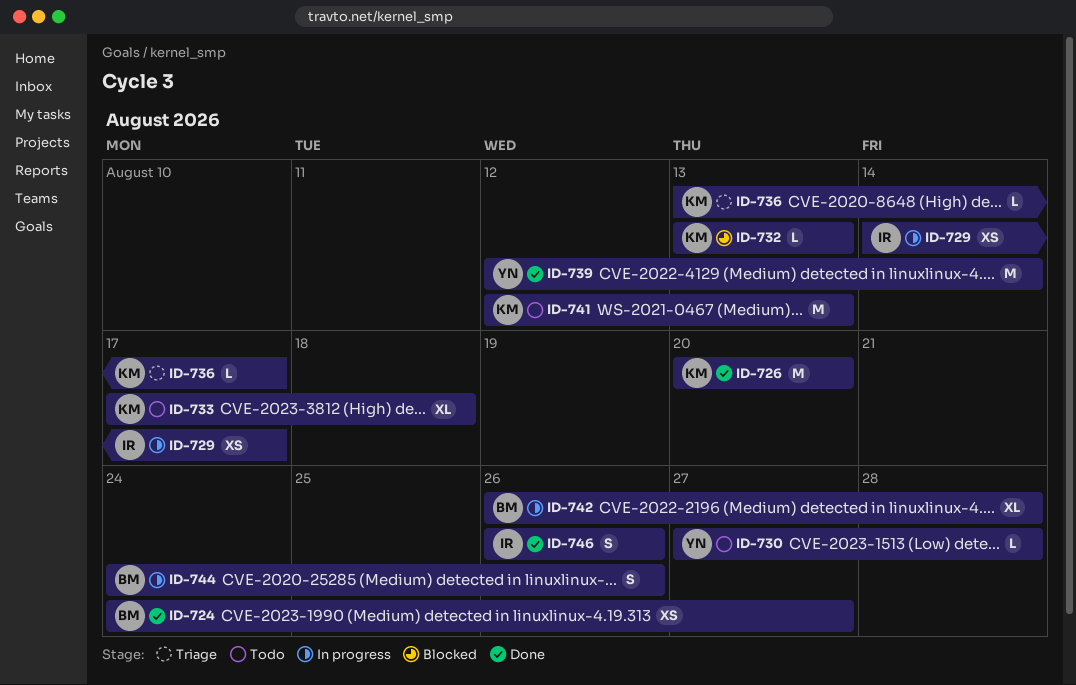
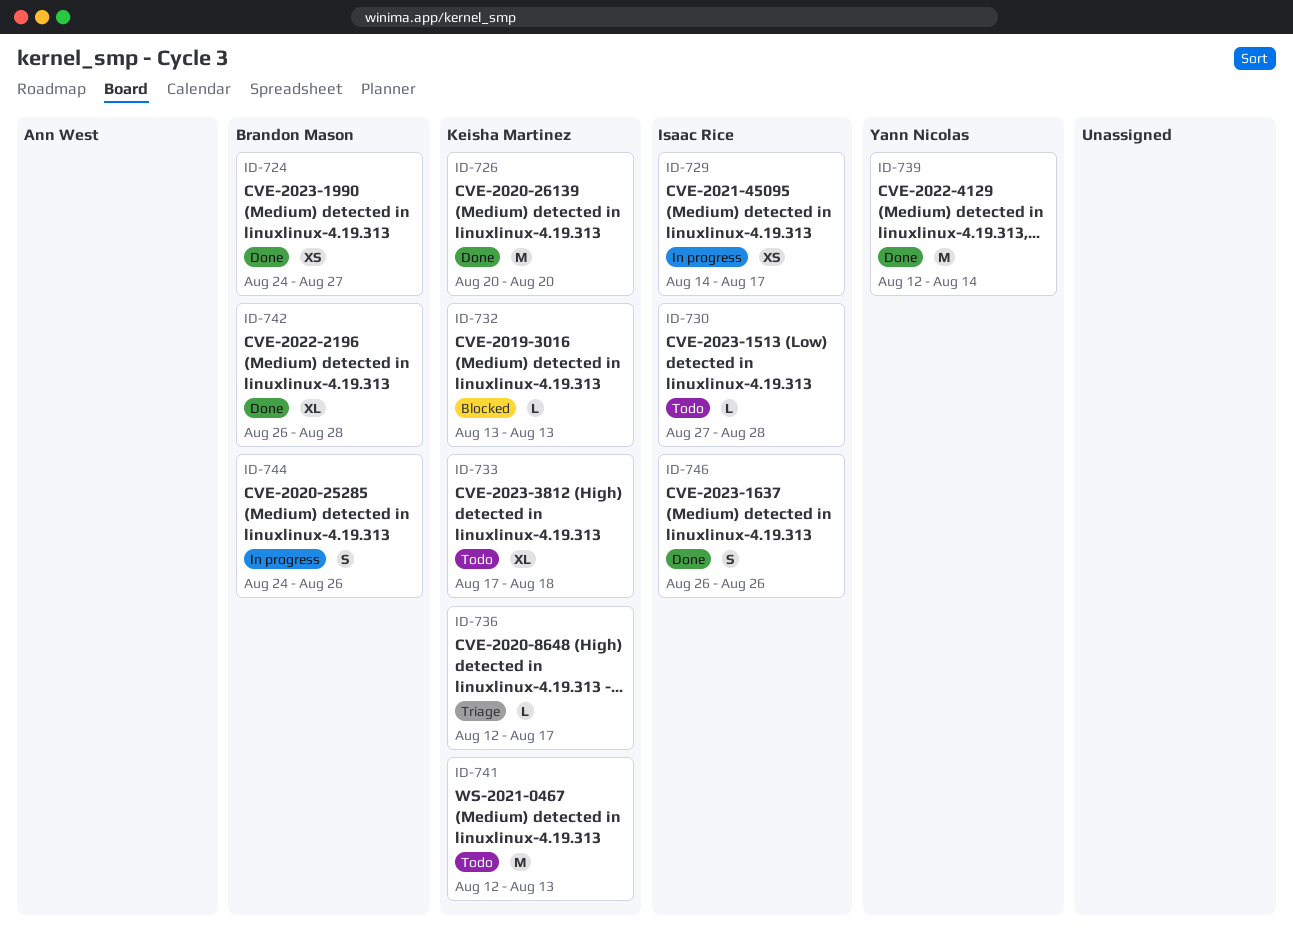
ID-730, owner: Yann Nicolas -> Isaac Rice
ID-736, start: Aug 13 -> Aug 12
ID-742, status: In progress -> Done

